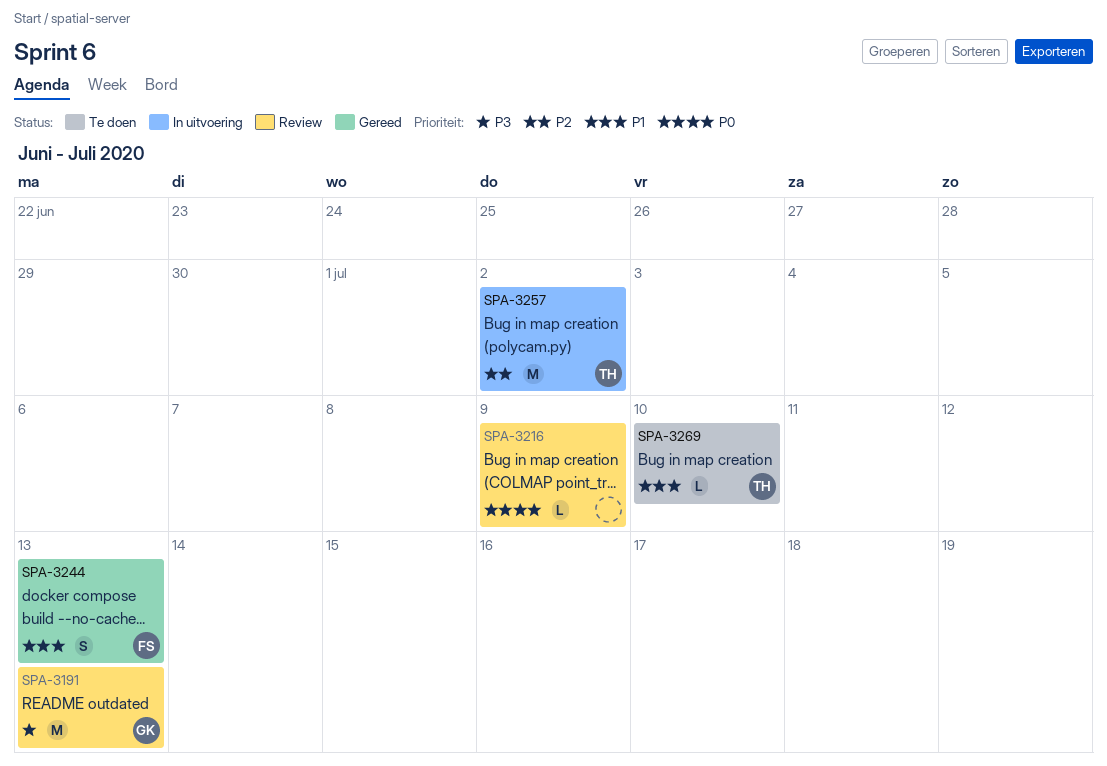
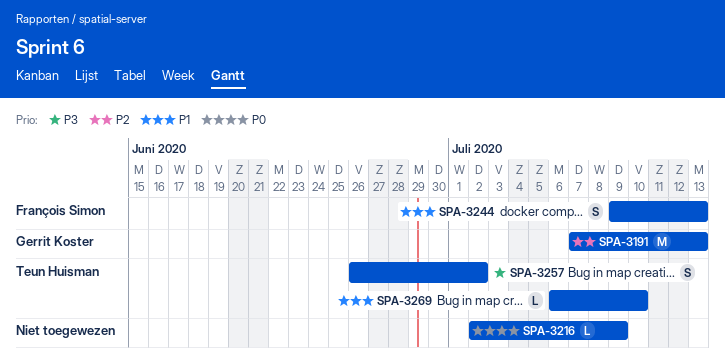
SPA-3191, priority: P3 -> P2
SPA-3257, priority: P2 -> P3
SPA-3257, estimate: M -> S

